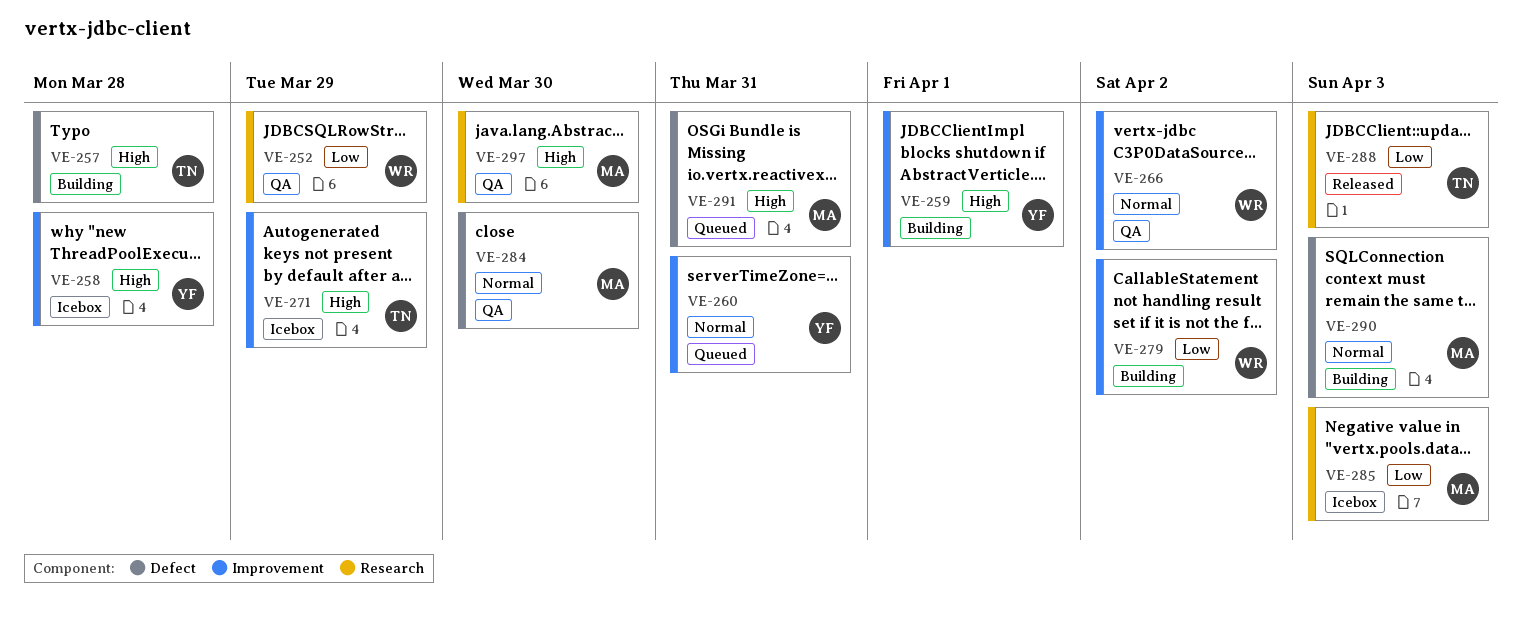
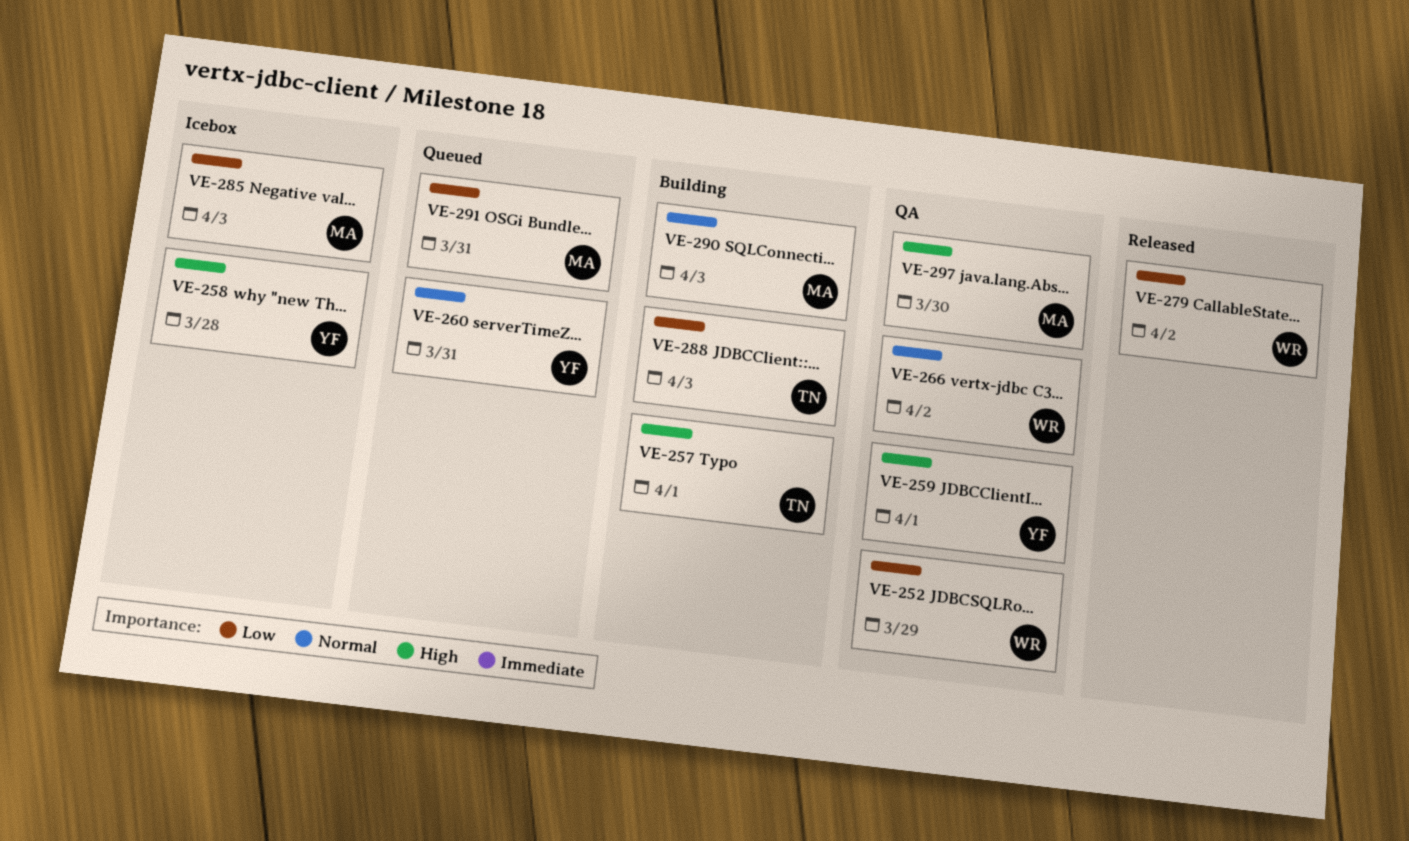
VE-257, due: Mar 28 -> Apr 1
VE-259, status: Building -> QA
VE-271: present -> none
VE-279, status: Building -> Released
VE-284: present -> none
VE-288, status: Released -> Building
VE-291, priority: High -> Low

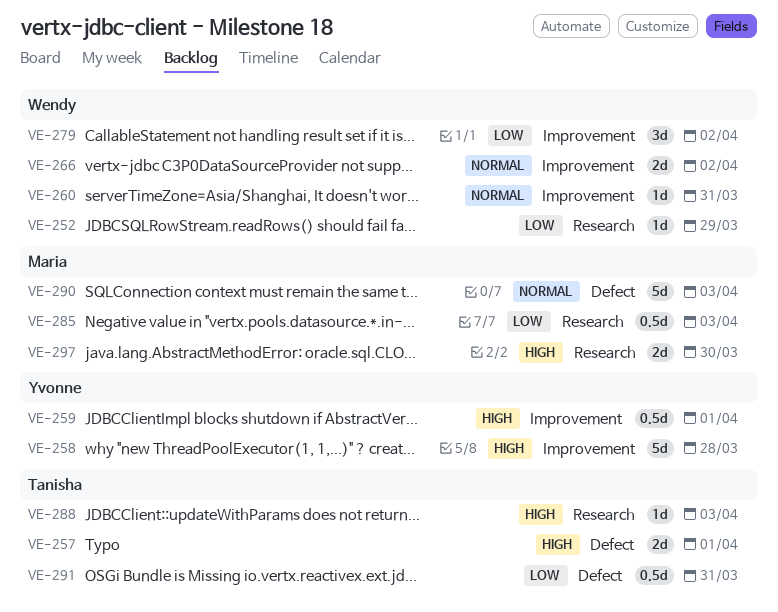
VE-260, owner: Yvonne -> Wendy
VE-288, priority: Low -> High
VE-291, owner: Maria -> Tanisha

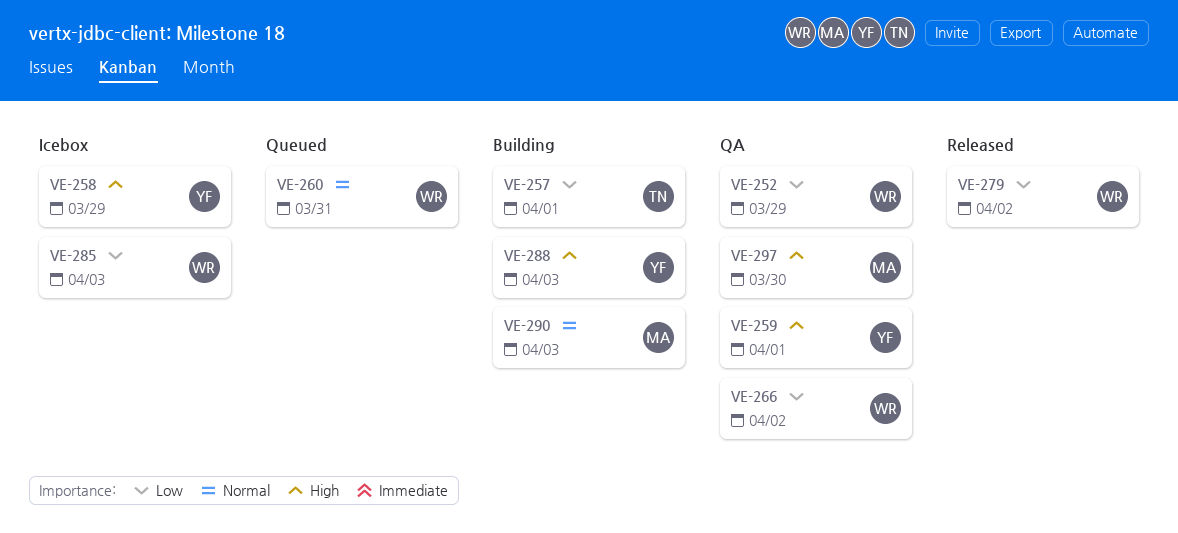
VE-257, priority: High -> Low
VE-258, due: Mar 28 -> Mar 29
VE-266, priority: Normal -> Low
VE-285, owner: Maria -> Wendy
VE-288, owner: Tanisha -> Yvonne
VE-291: present -> none

